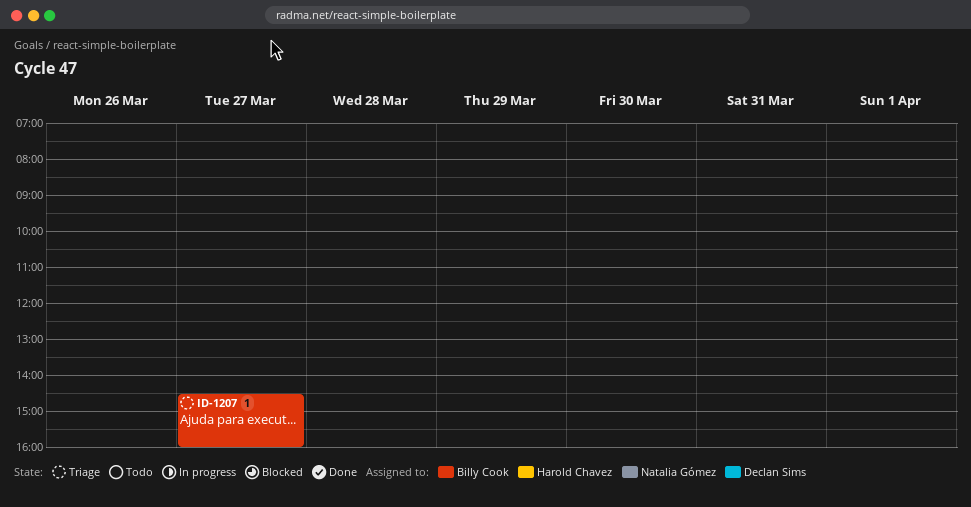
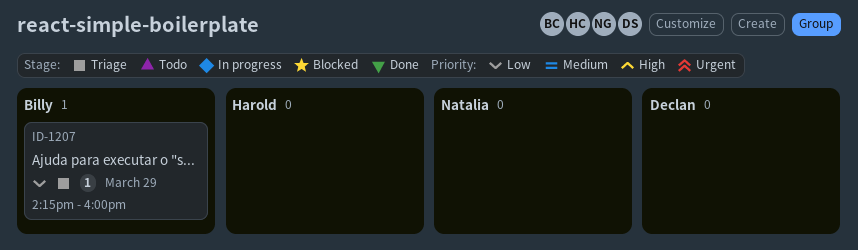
ID-1207, day: Mar 27 -> Mar 29
ID-1207, begins: 14:30 -> 14:15

